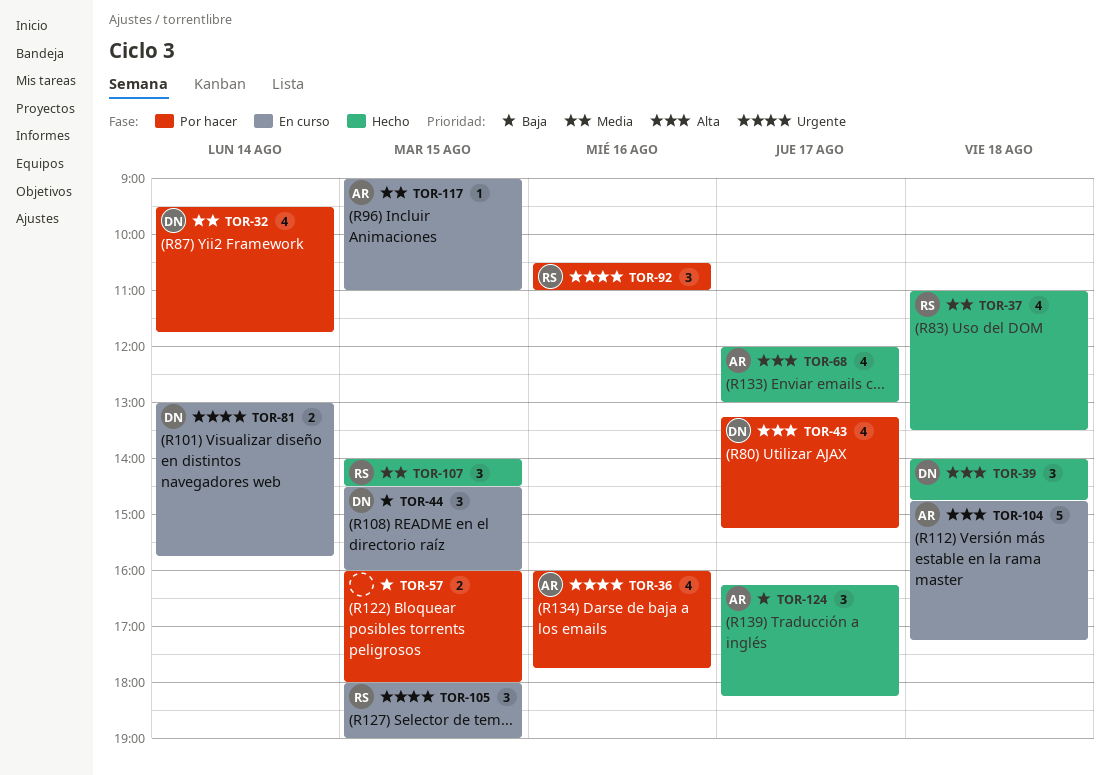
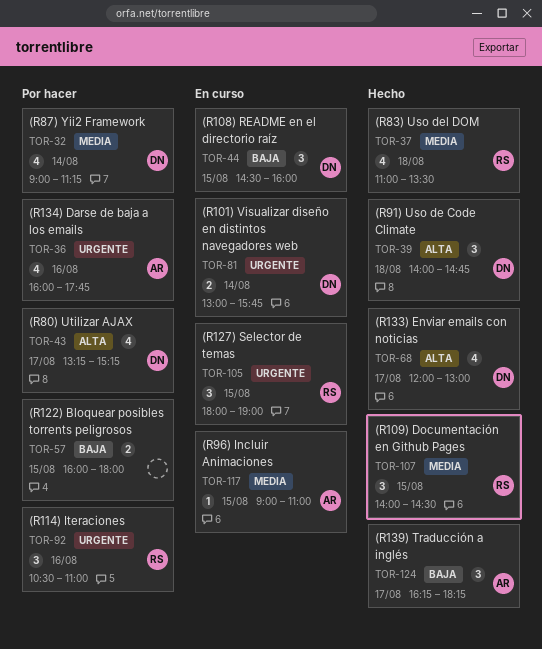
TOR-32, begins: 09:30 -> 09:00
TOR-32, ends: 11:45 -> 11:15
TOR-68, owner: AR -> DN
TOR-104: present -> none

